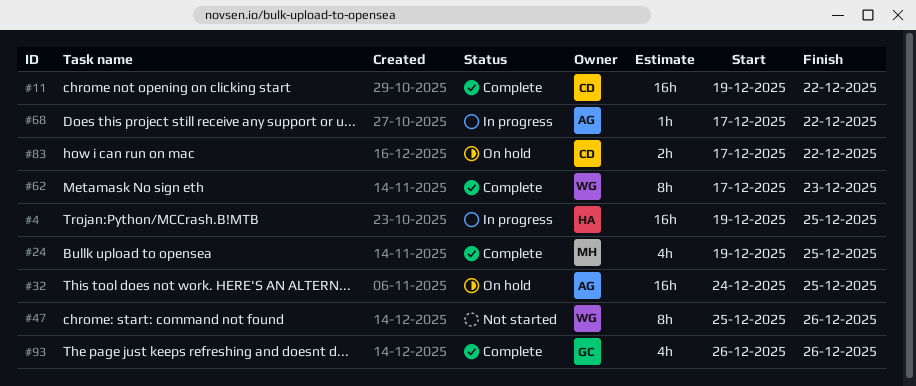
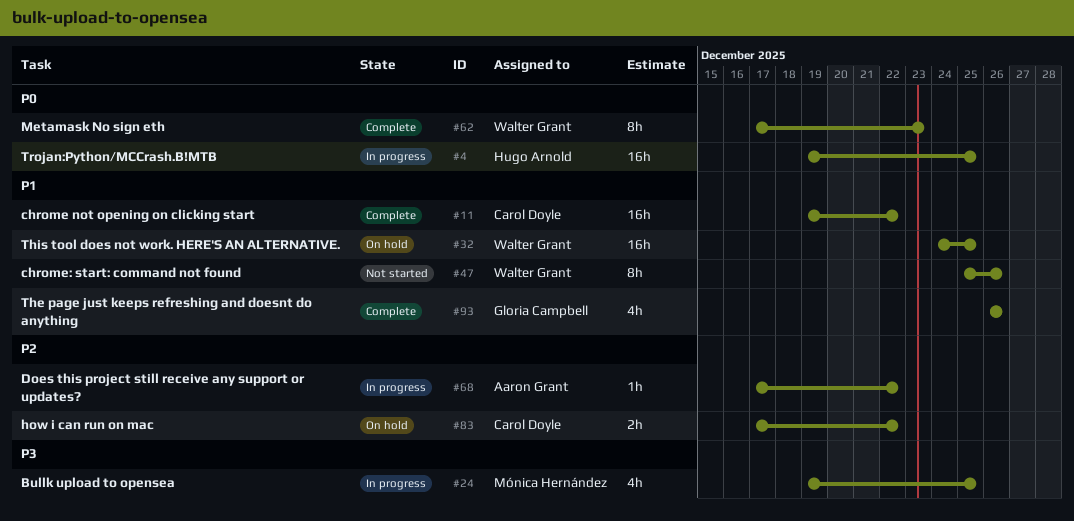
#24, status: Complete -> In progress
#32, owner: Aaron Grant -> Walter Grant

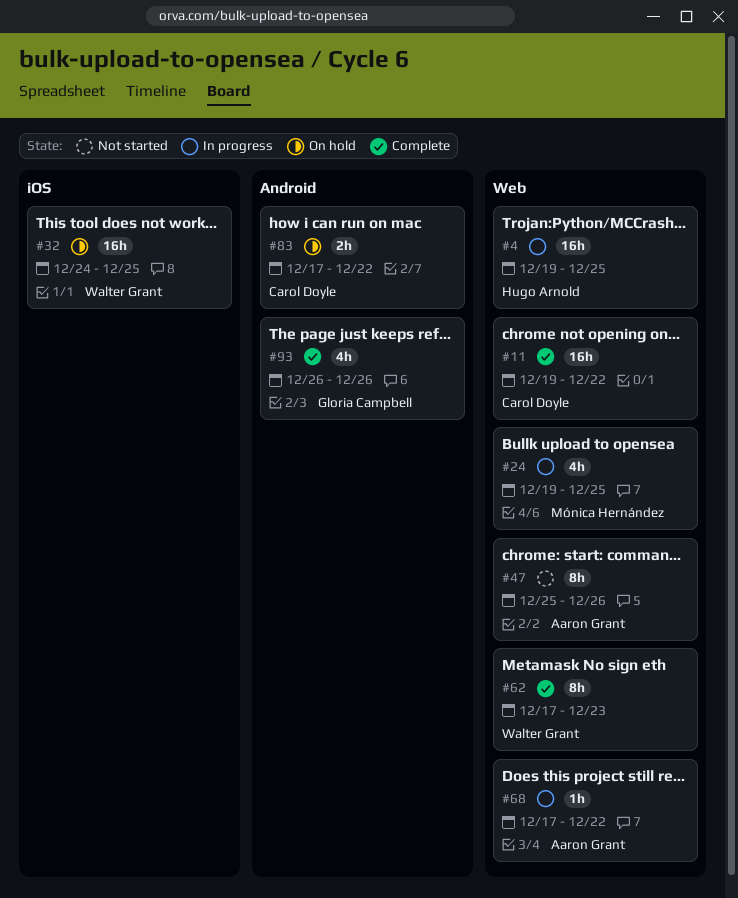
#47, owner: Walter Grant -> Aaron Grant

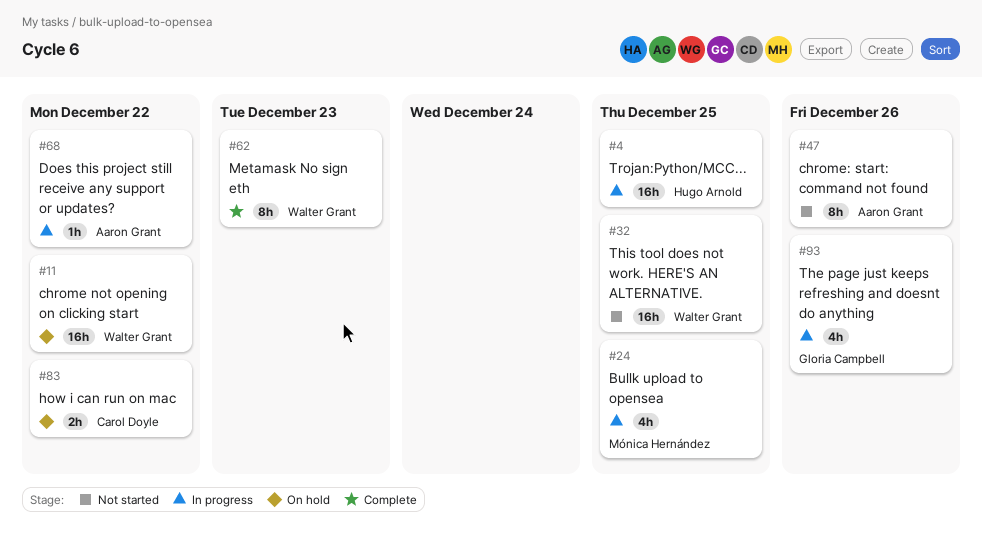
#11, status: Complete -> On hold
#11, owner: Carol Doyle -> Walter Grant
#32, status: On hold -> Not started
#93, status: Complete -> In progress

